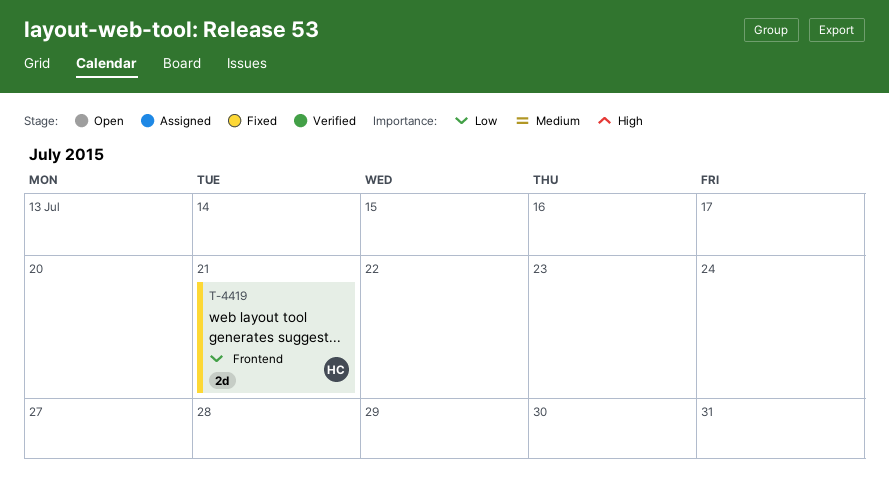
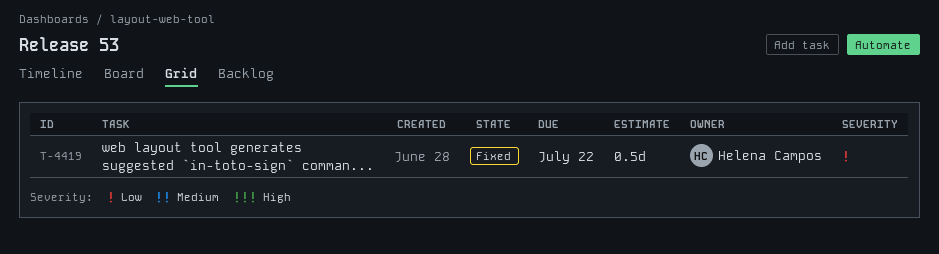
T-4419, estimate: 2d -> 0.5d
T-4419, due: Jul 21 -> Jul 22

